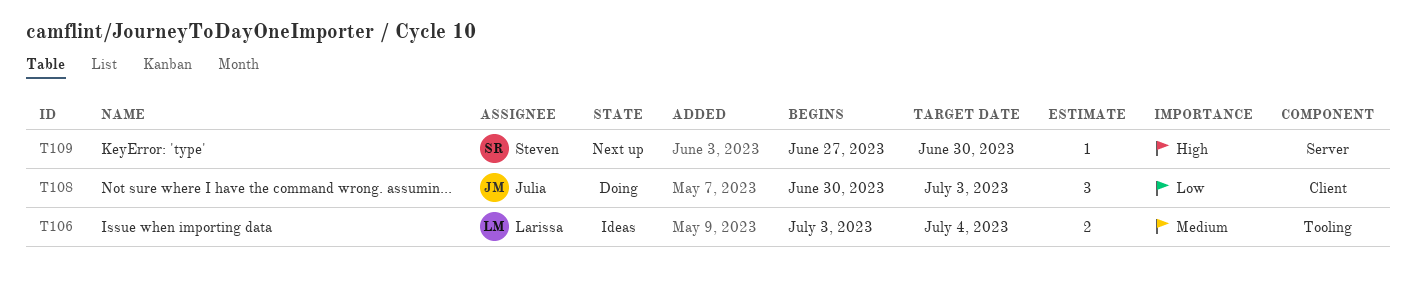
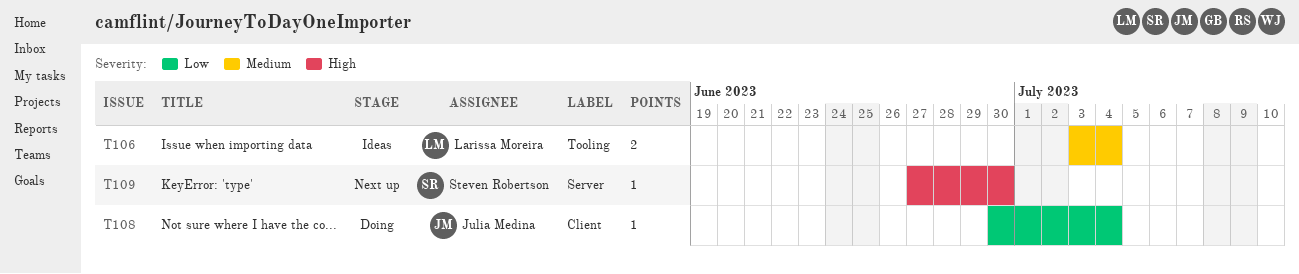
T108, estimate: 3 -> 1
T108, due: Jul 3 -> Jul 4

